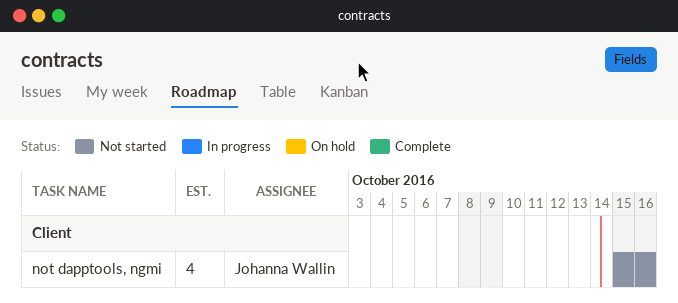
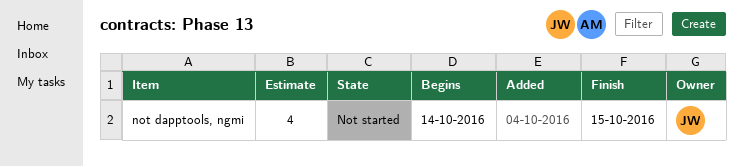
not dapptools, ngmi, start: Oct 15 -> Oct 14
not dapptools, ngmi, due: Oct 16 -> Oct 15

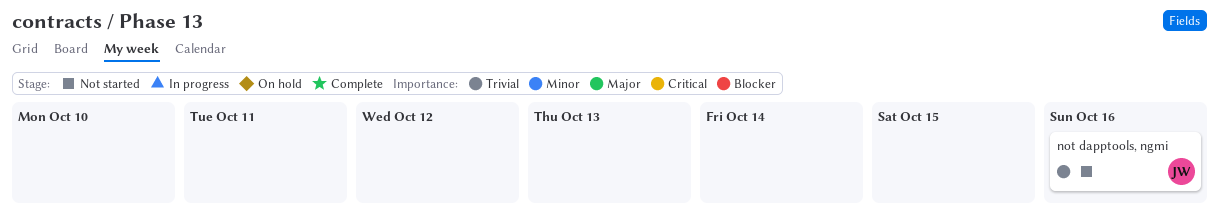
not dapptools, ngmi, due: Oct 15 -> Oct 16

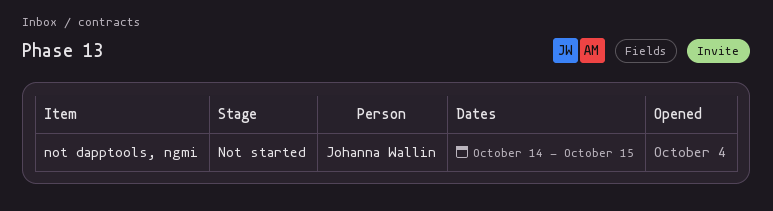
not dapptools, ngmi, due: Oct 16 -> Oct 15

